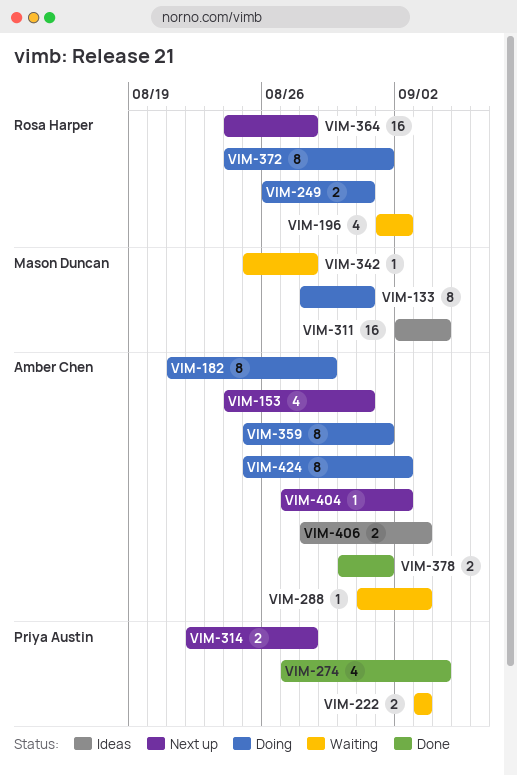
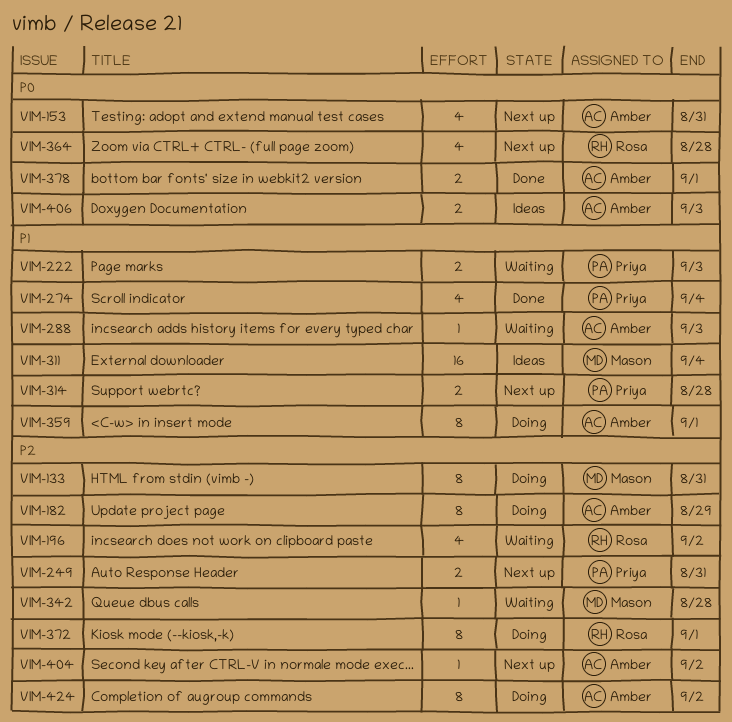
VIM-249, status: Doing -> Next up
VIM-249, owner: Rosa Harper -> Priya Austin
VIM-364, estimate: 16 -> 4

